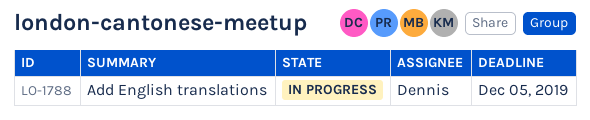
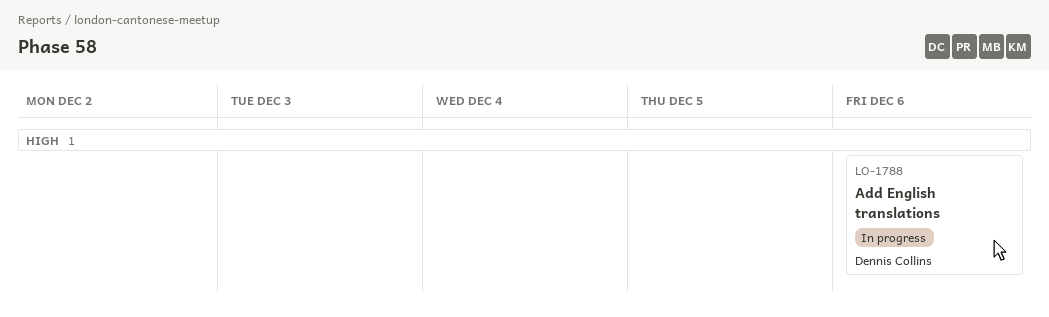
LO-1788, due: Dec 5 -> Dec 6

